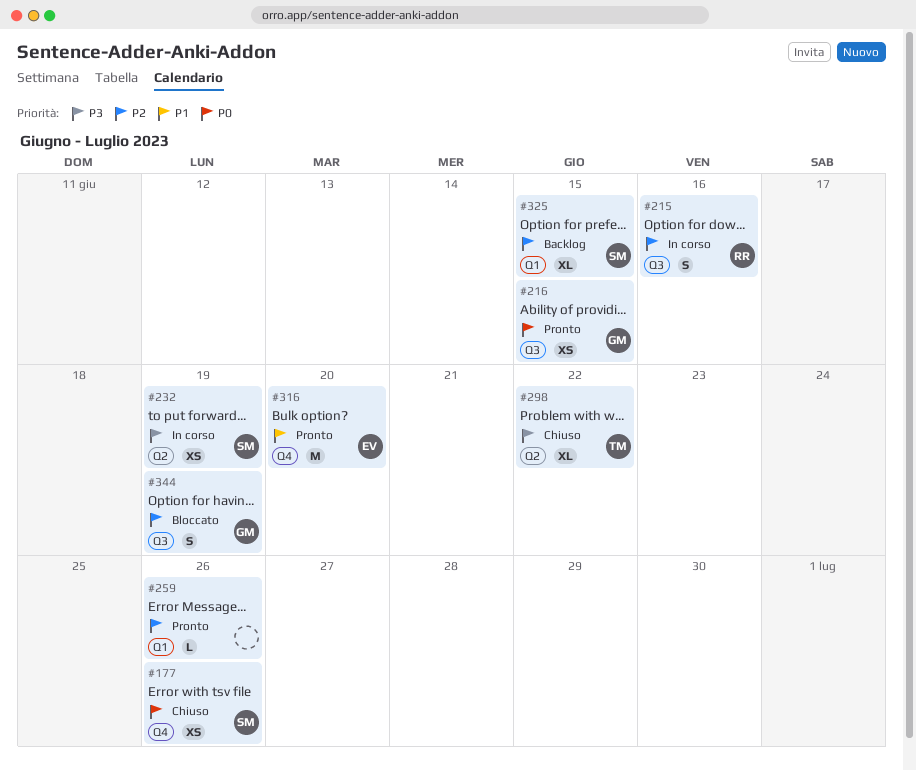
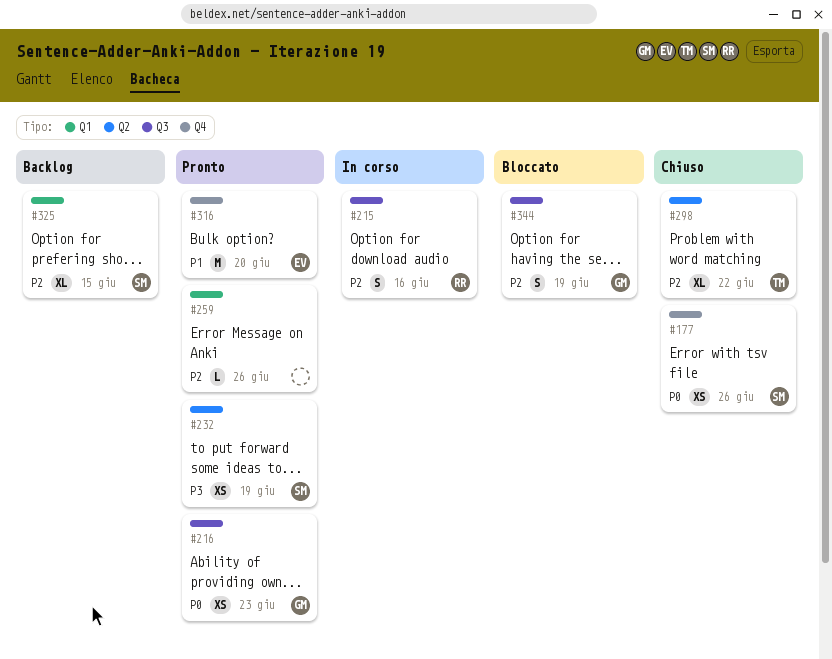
#216, due: Jun 15 -> Jun 23
#232, status: In corso -> Pronto
#298, priority: P3 -> P2

